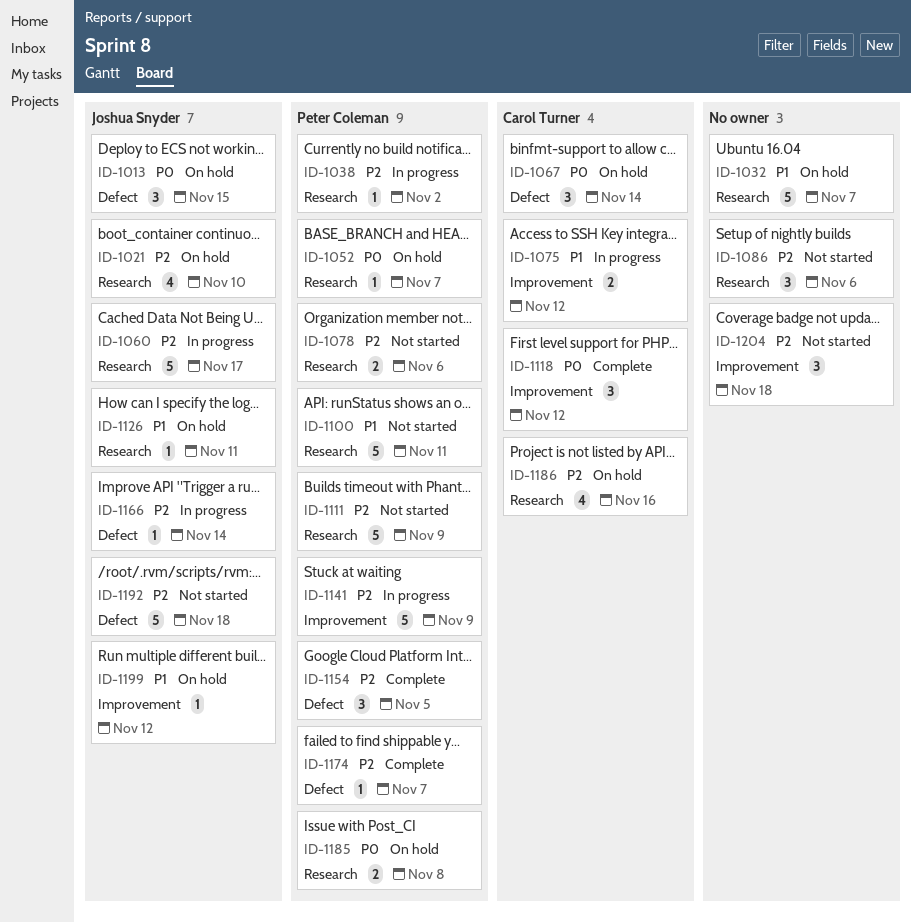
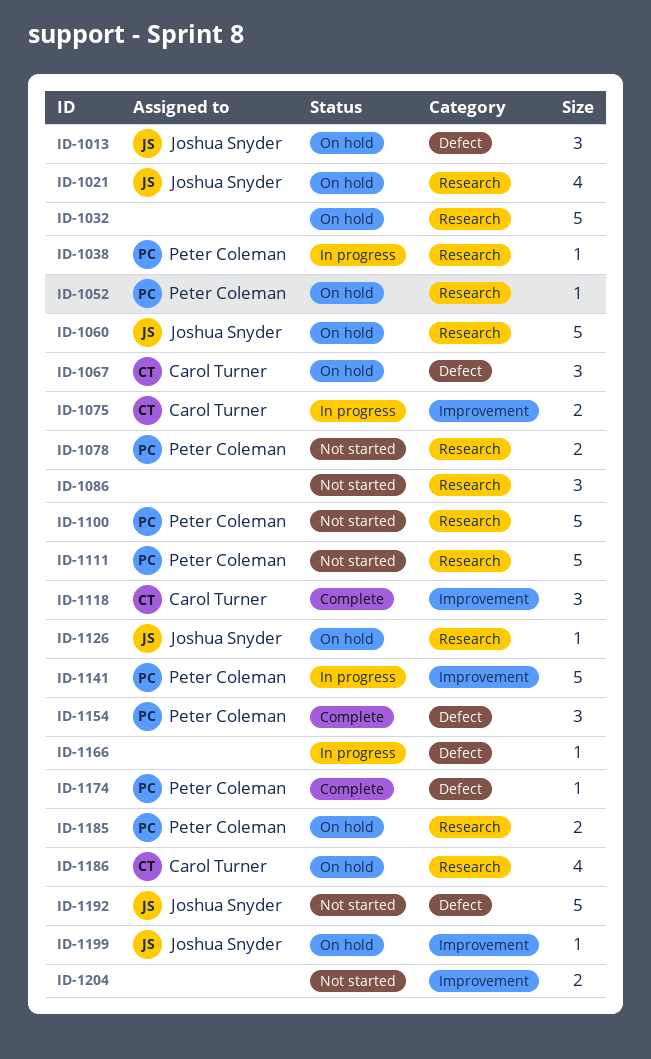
ID-1060, status: In progress -> On hold
ID-1166, owner: Joshua Snyder -> none
ID-1204, estimate: 3 -> 2

